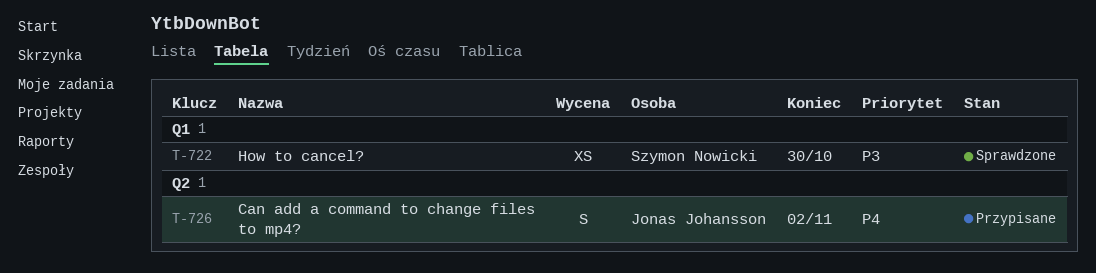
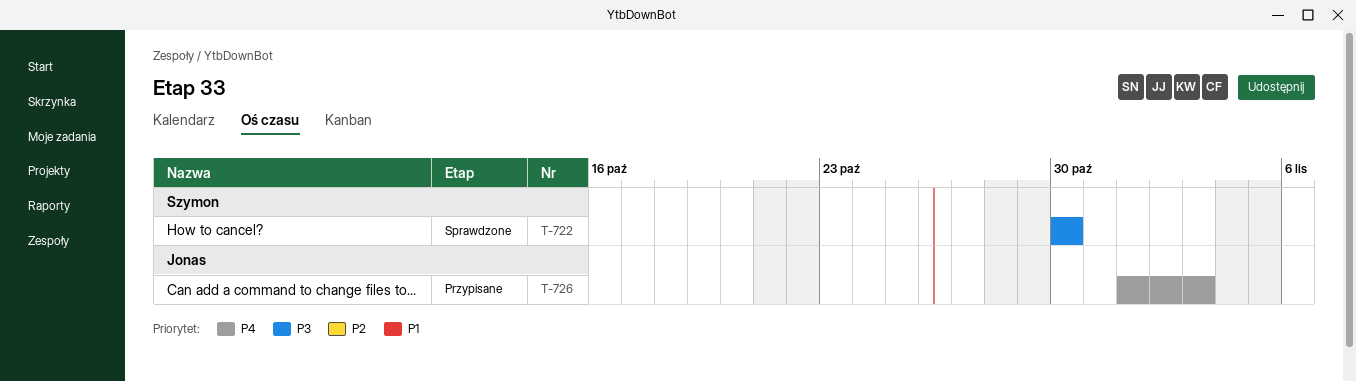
T-726, due: Nov 2 -> Nov 3

